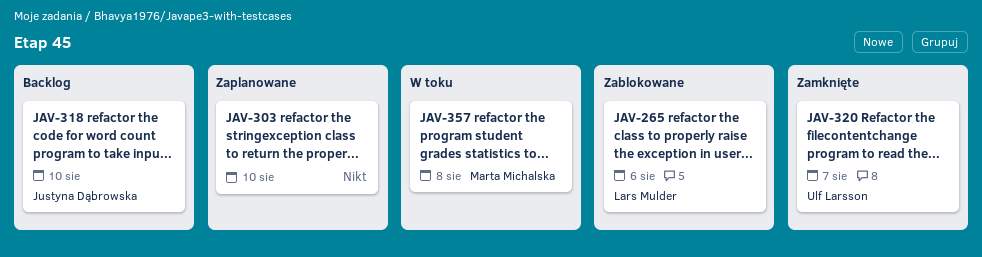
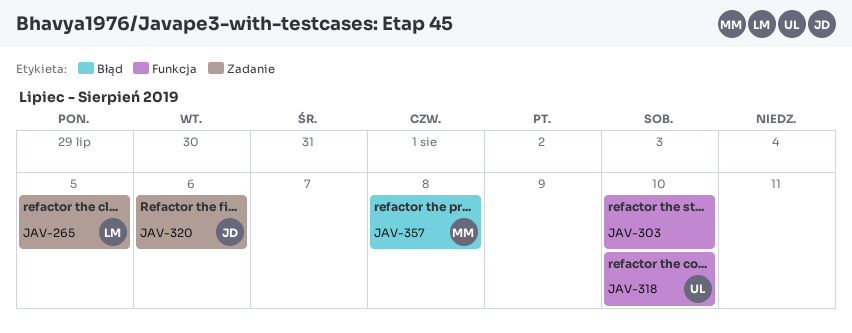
JAV-265, due: Aug 6 -> Aug 5
JAV-318, owner: Justyna Dąbrowska -> Ulf Larsson
JAV-320, owner: Ulf Larsson -> Justyna Dąbrowska
JAV-320, due: Aug 7 -> Aug 6

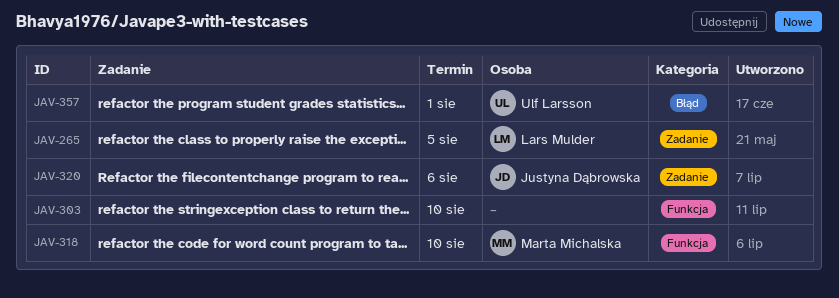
JAV-318, owner: Ulf Larsson -> Marta Michalska
JAV-357, owner: Marta Michalska -> Ulf Larsson
JAV-357, due: Aug 8 -> Aug 1

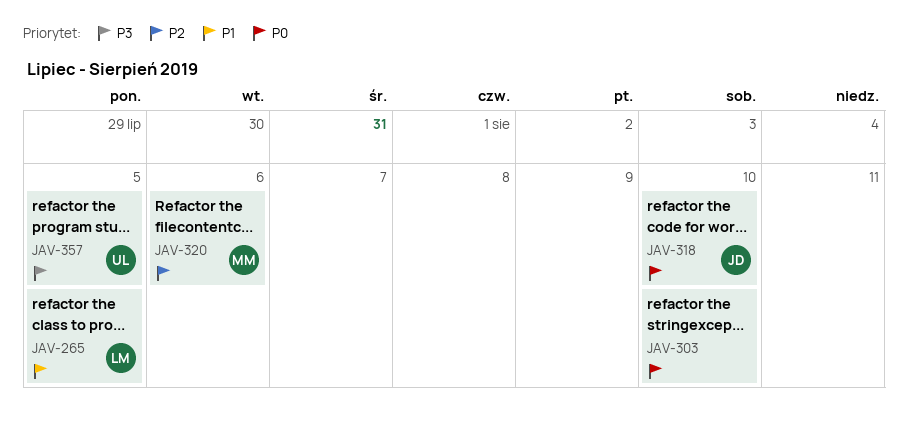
JAV-318, owner: Marta Michalska -> Justyna Dąbrowska
JAV-320, owner: Justyna Dąbrowska -> Marta Michalska
JAV-357, due: Aug 1 -> Aug 5

